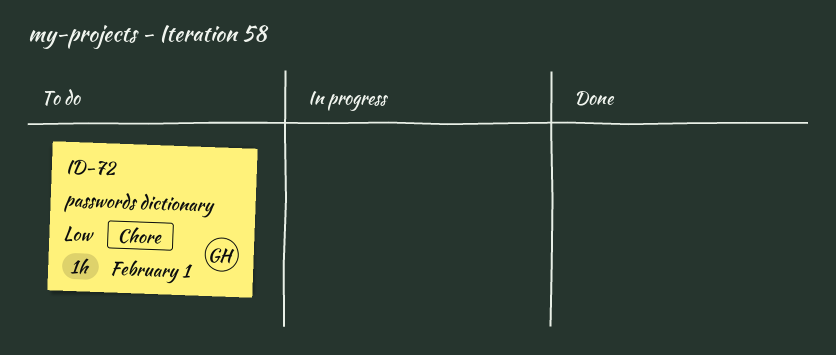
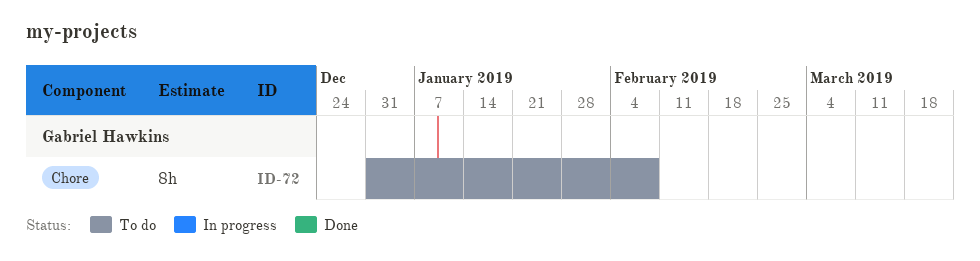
ID-72, estimate: 1h -> 8h
ID-72, due: Feb 1 -> Feb 8

